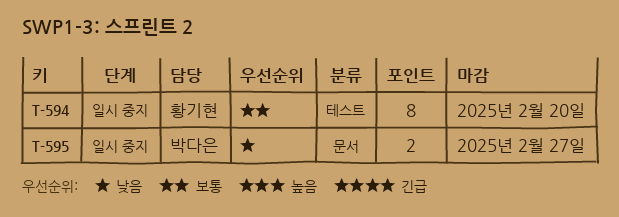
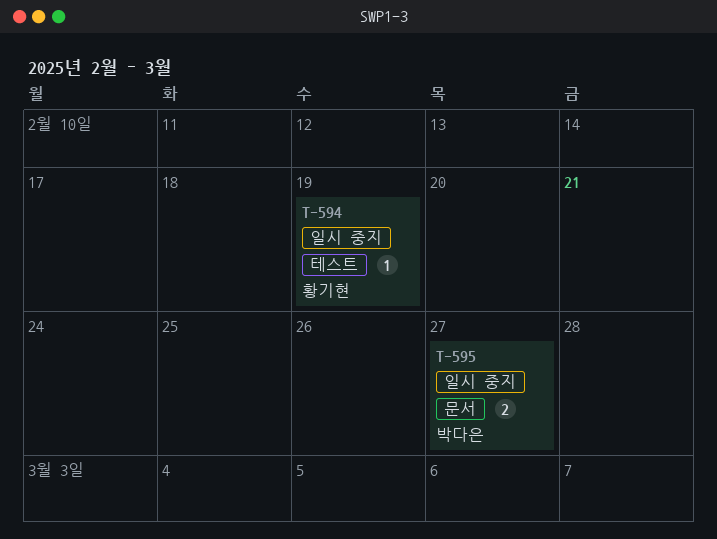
T-594, estimate: 8 -> 1
T-594, due: Feb 20 -> Feb 19

